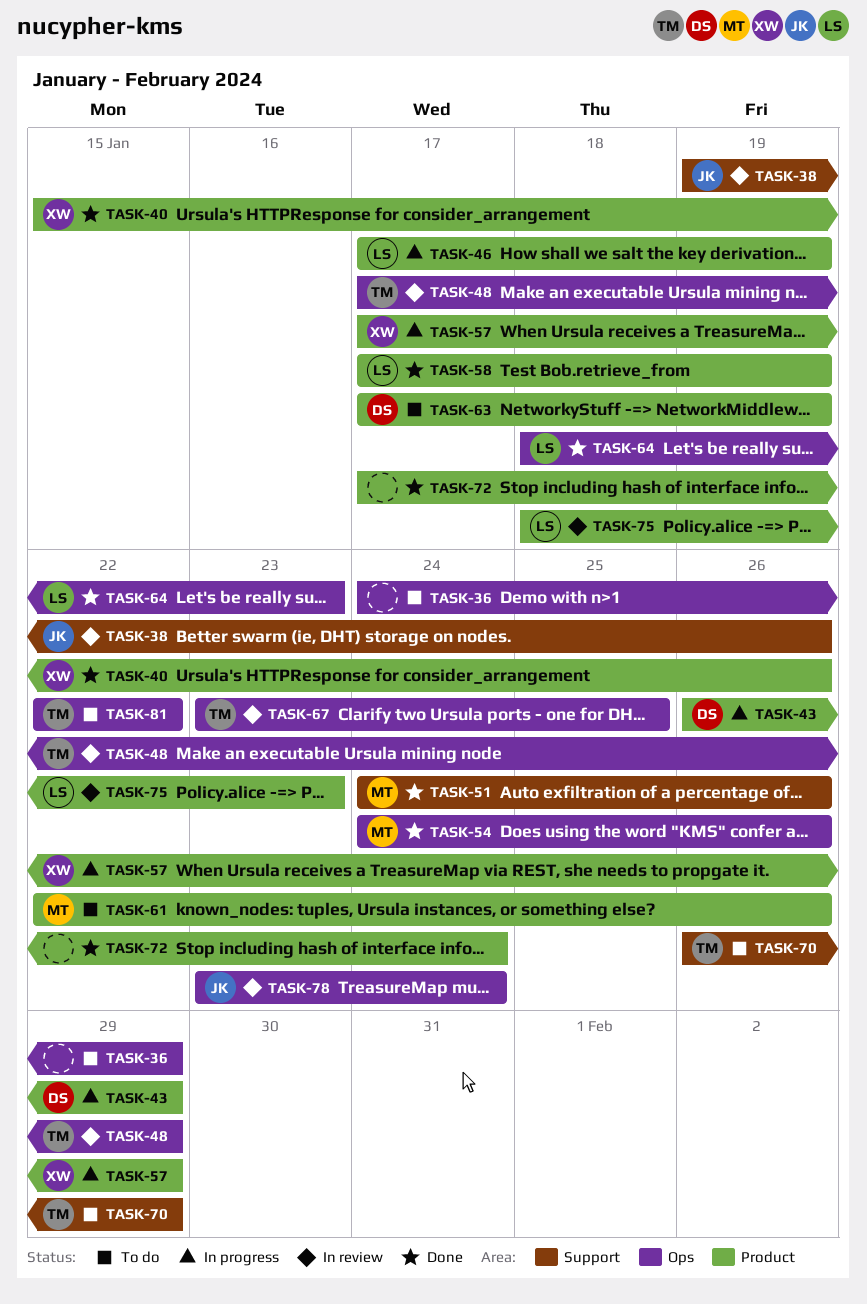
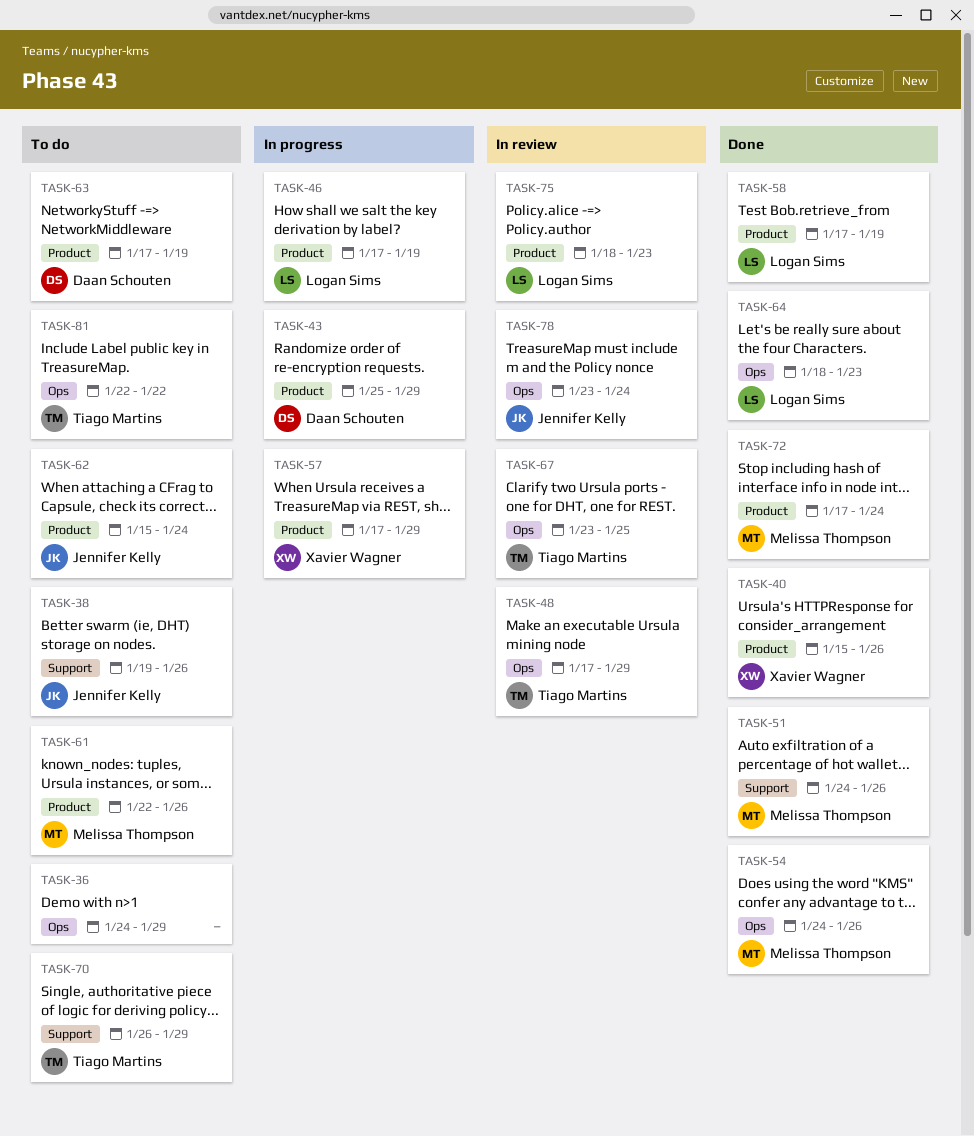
TASK-38, status: In review -> To do
TASK-43, start: Jan 26 -> Jan 25
TASK-62: none -> present
TASK-72, owner: none -> Melissa Thompson

